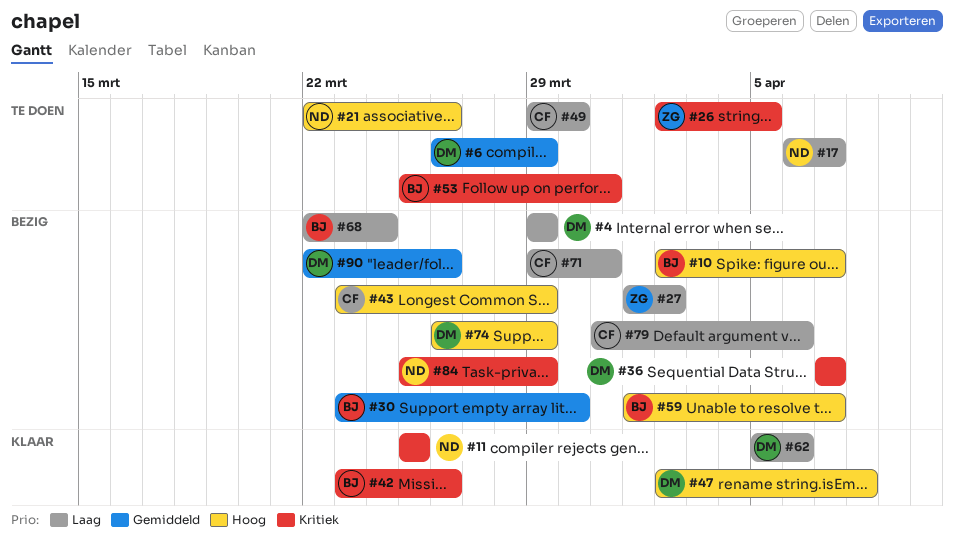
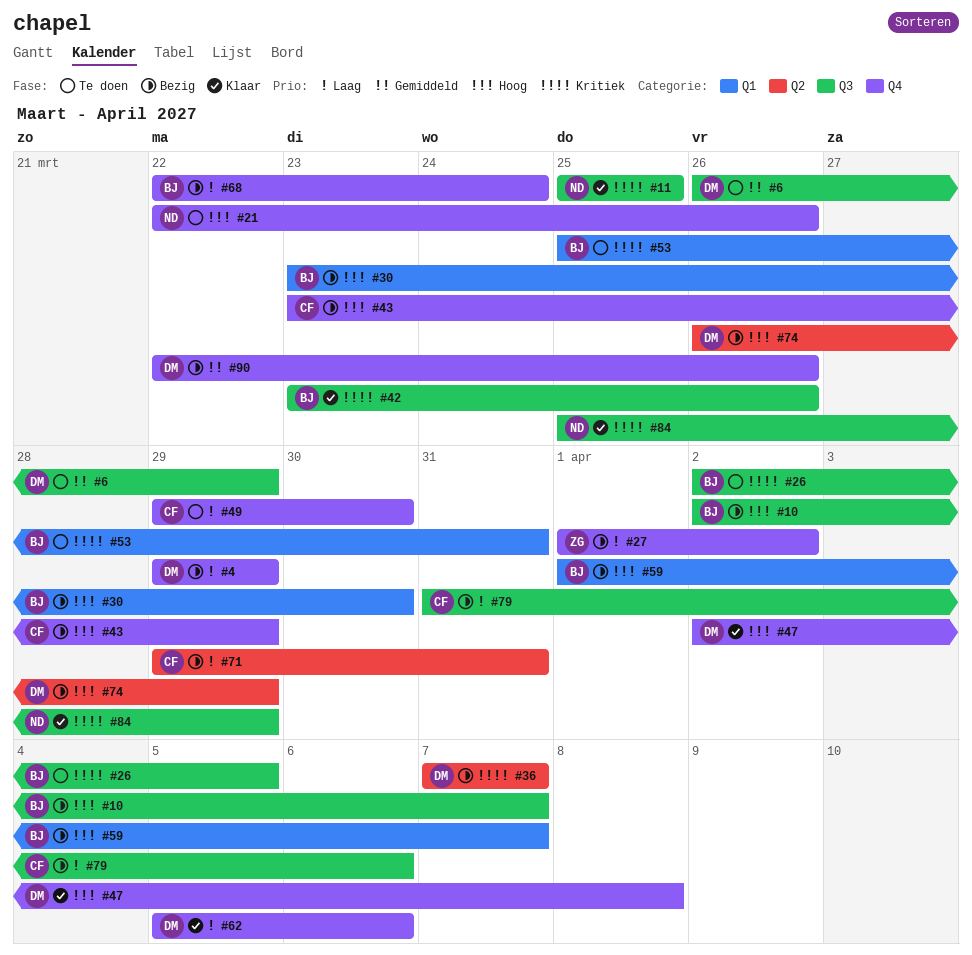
#17: present -> none
#26, owner: ZG -> BJ
#30, priority: Gemiddeld -> Hoog
#84, status: Bezig -> Klaar

